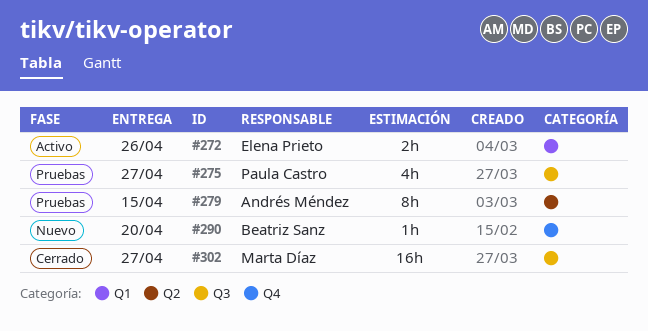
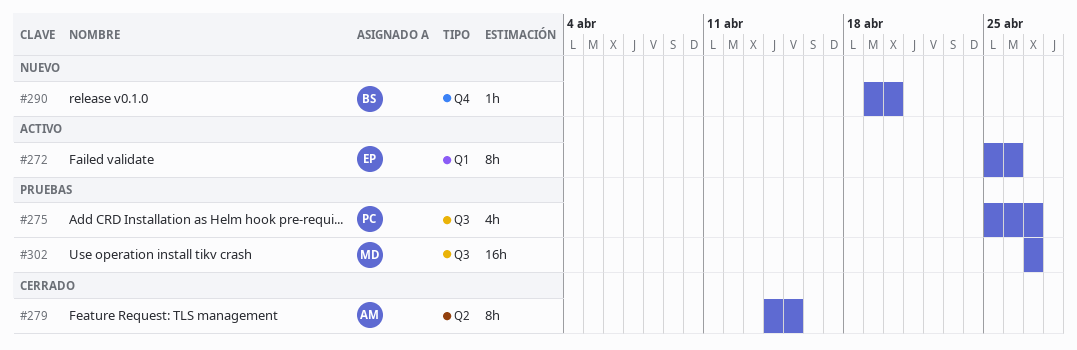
#272, estimate: 2h -> 8h
#279, status: Pruebas -> Cerrado
#302, status: Cerrado -> Pruebas

